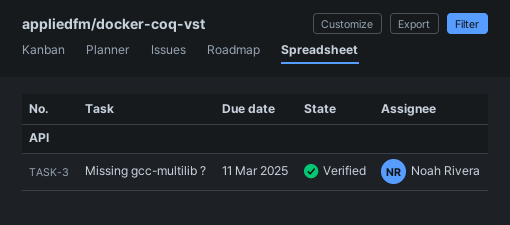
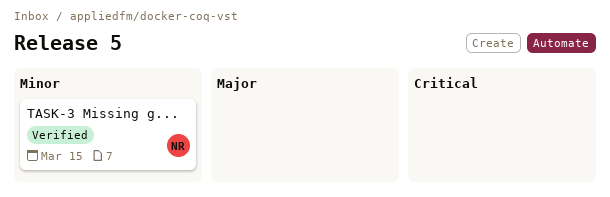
TASK-3, due: Mar 11 -> Mar 15

